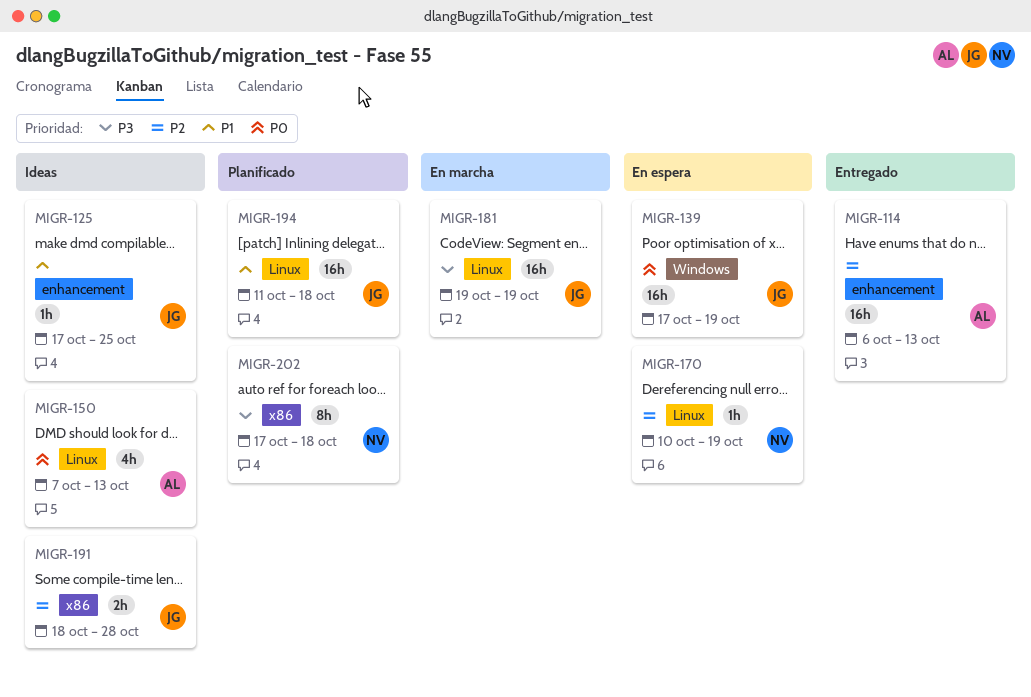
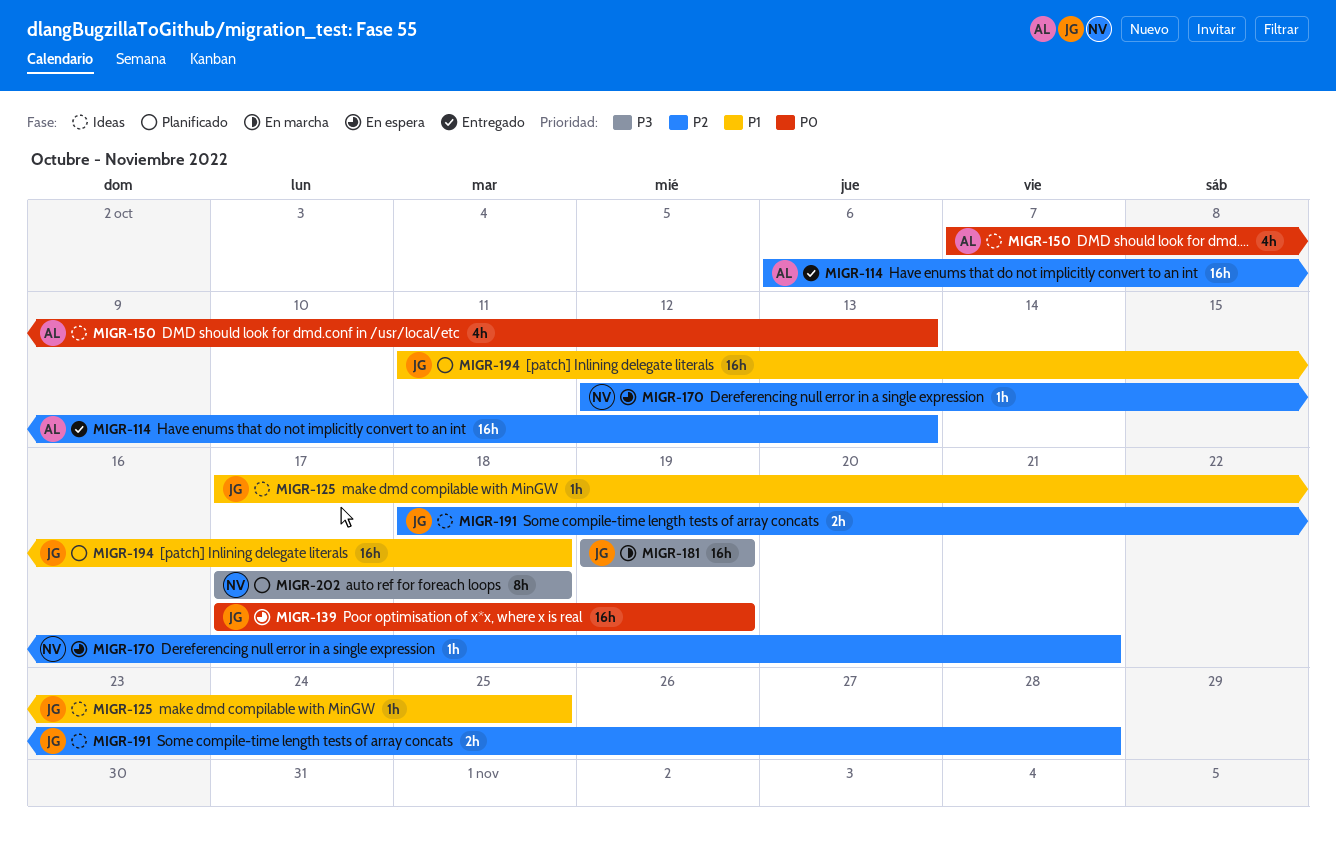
MIGR-170, start: Oct 10 -> Oct 12
MIGR-170, due: Oct 19 -> Oct 21

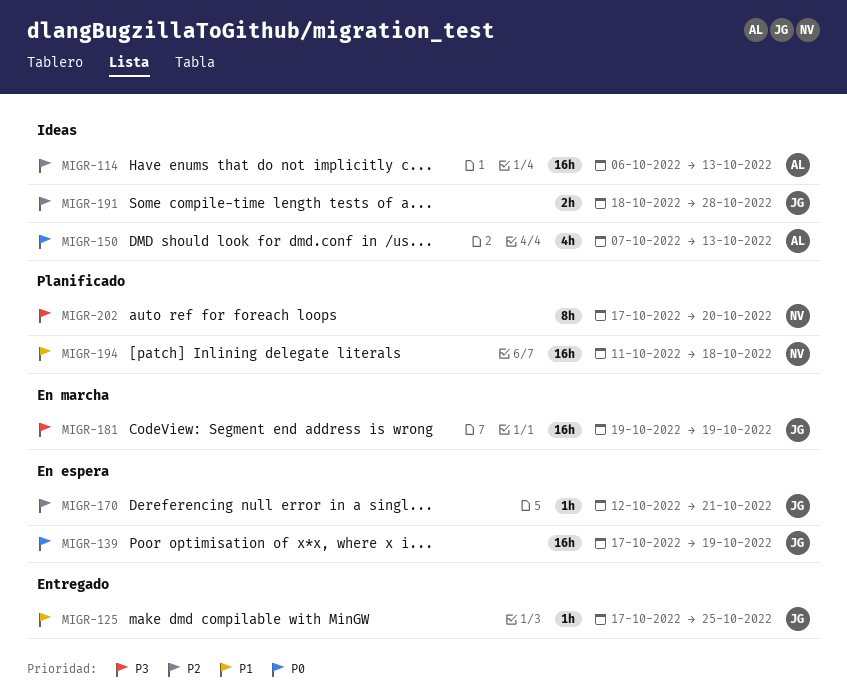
MIGR-114, status: Entregado -> Ideas
MIGR-125, status: Ideas -> Entregado
MIGR-170, owner: NV -> JG
MIGR-194, owner: JG -> NV
MIGR-202, due: Oct 18 -> Oct 20

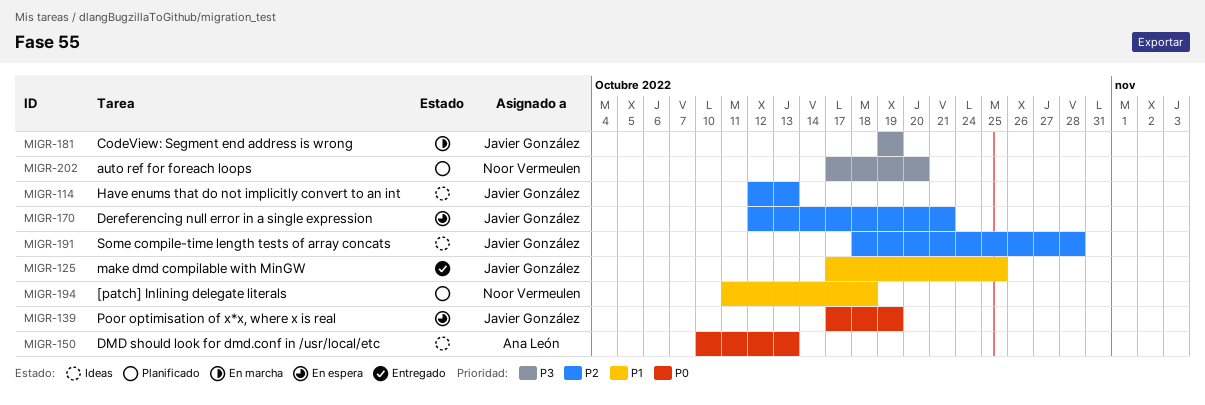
MIGR-114, owner: Ana León -> Javier González
MIGR-114, start: Oct 6 -> Oct 12
MIGR-150, start: Oct 7 -> Oct 10

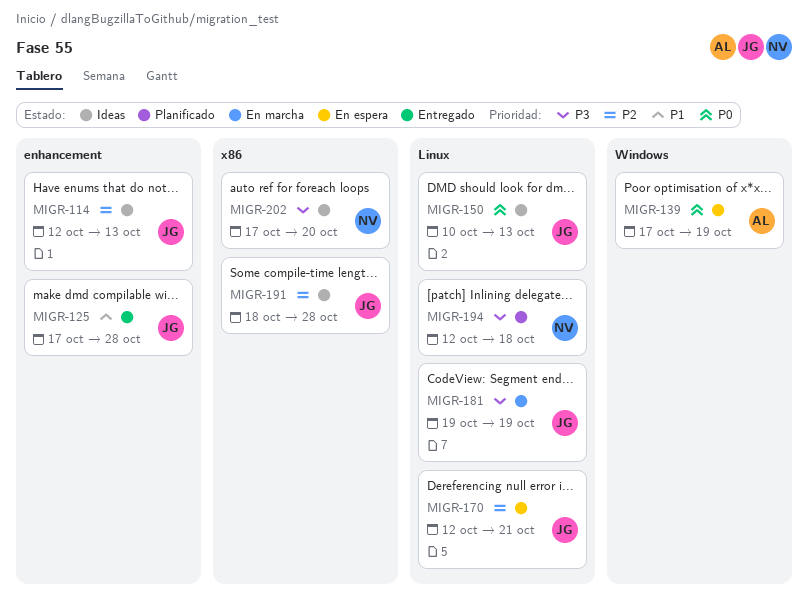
MIGR-125, due: Oct 25 -> Oct 28
MIGR-139, owner: Javier González -> Ana León
MIGR-150, owner: Ana León -> Javier González
MIGR-194, priority: P1 -> P3
MIGR-194, start: Oct 11 -> Oct 12
MIGR-202, status: Planificado -> Ideas

